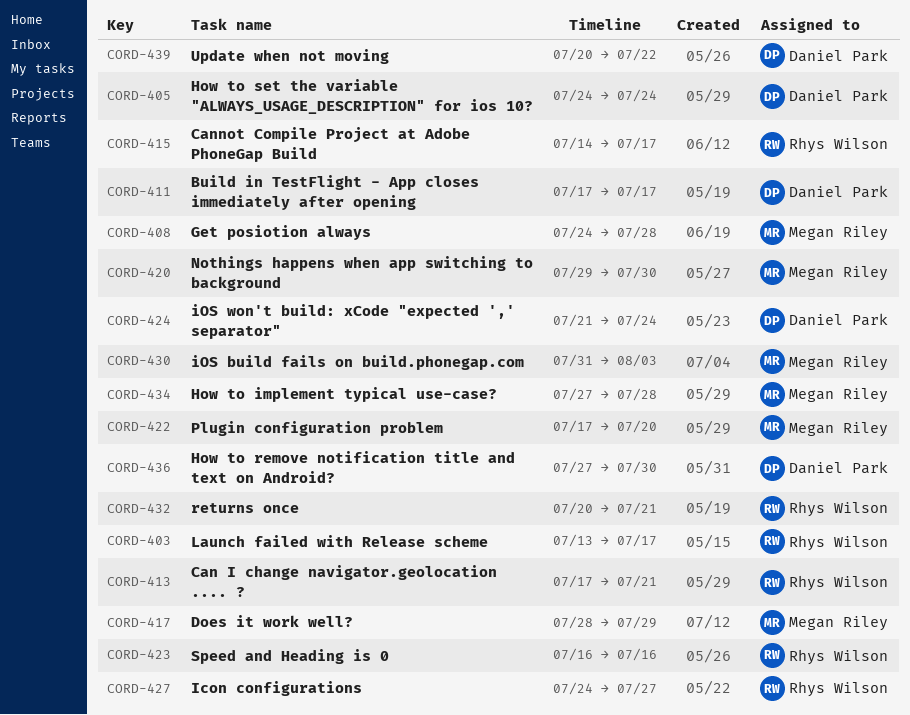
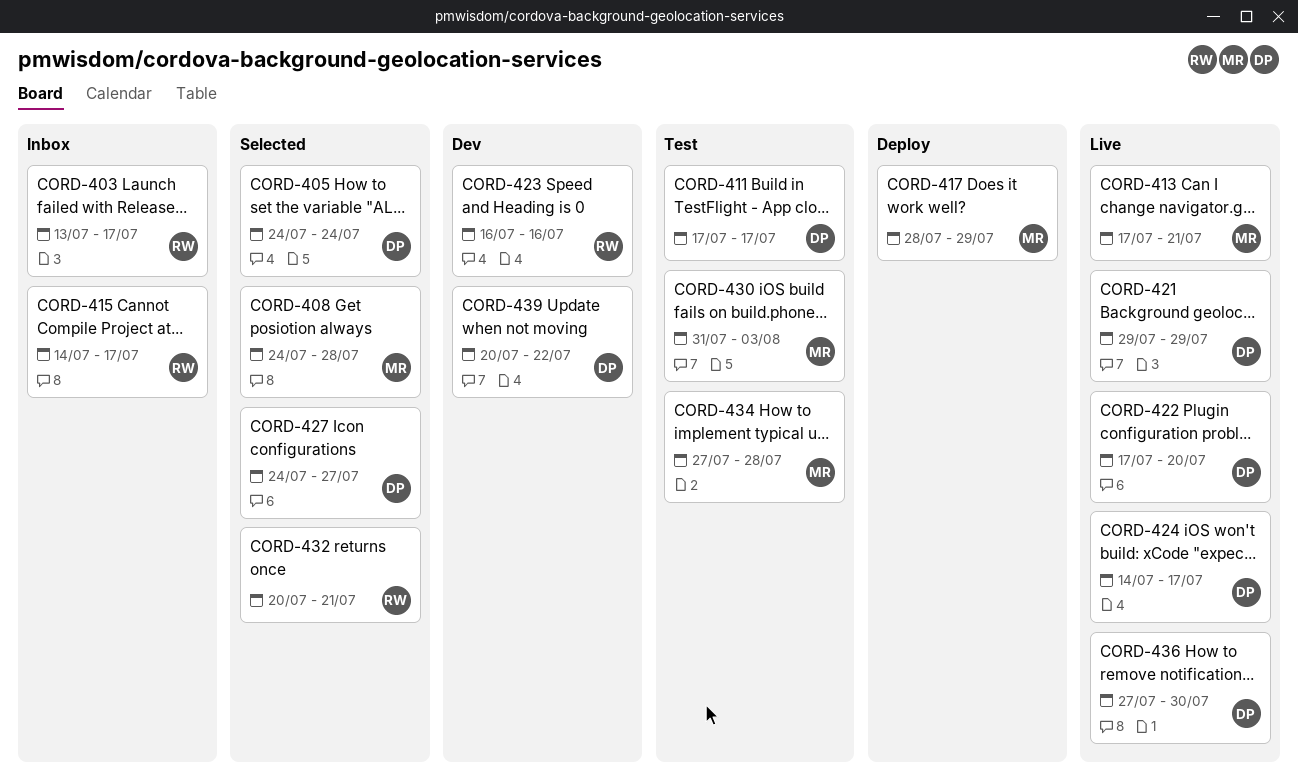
CORD-413, owner: Rhys Wilson -> Megan Riley
CORD-420: present -> none
CORD-421: none -> present
CORD-422, owner: Megan Riley -> Daniel Park
CORD-424, start: Jul 21 -> Jul 14
CORD-424, due: Jul 24 -> Jul 17
CORD-427, owner: Rhys Wilson -> Daniel Park

